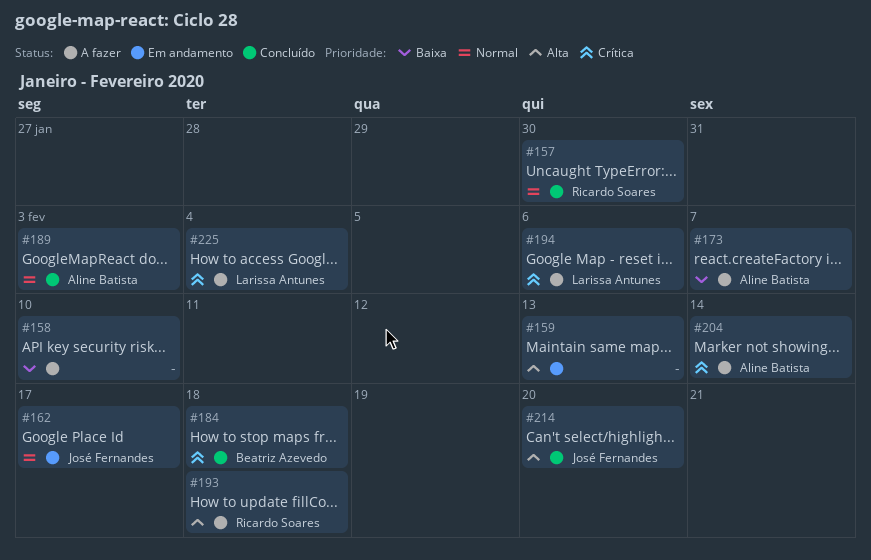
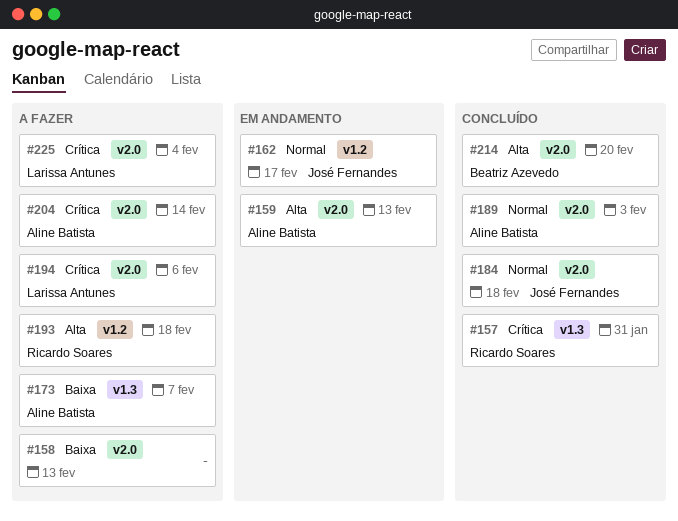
#157, priority: Normal -> Crítica
#157, due: Jan 30 -> Jan 31
#158, due: Feb 10 -> Feb 13
#159, owner: none -> Aline Batista
#184, owner: Beatriz Azevedo -> José Fernandes
#184, priority: Crítica -> Normal
#214, owner: José Fernandes -> Beatriz Azevedo

